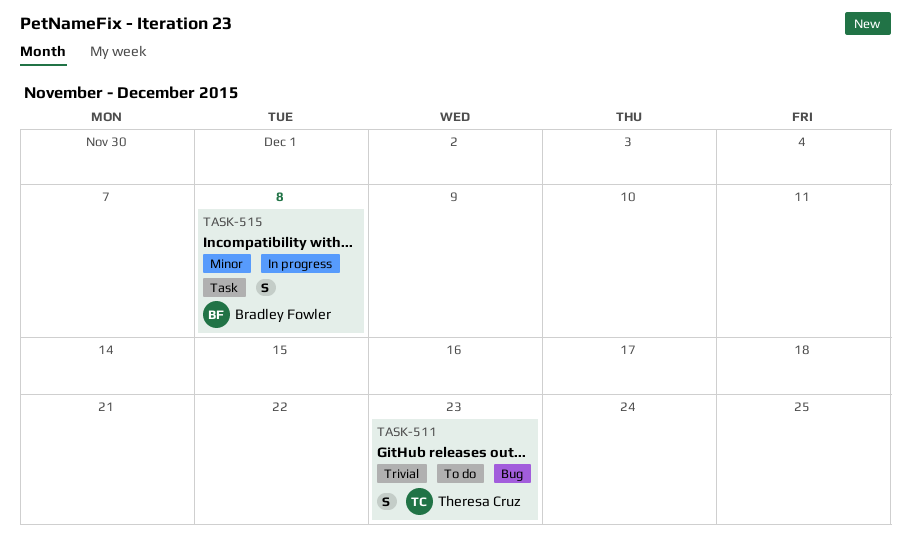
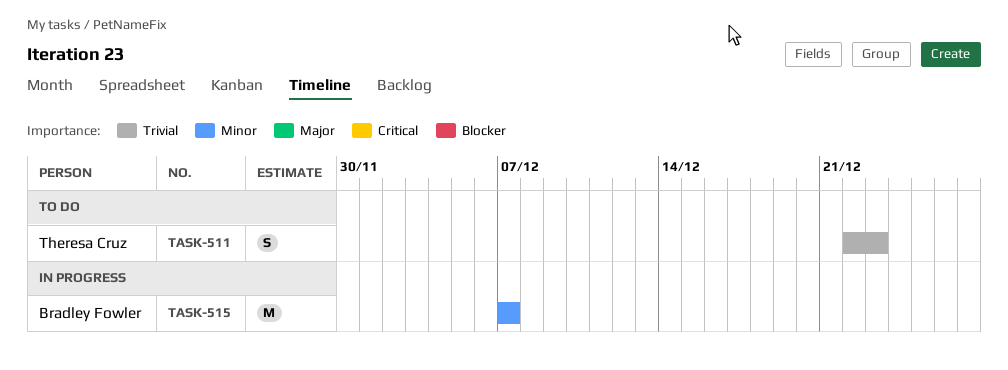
TASK-515, estimate: S -> M
TASK-515, due: Dec 8 -> Dec 7

